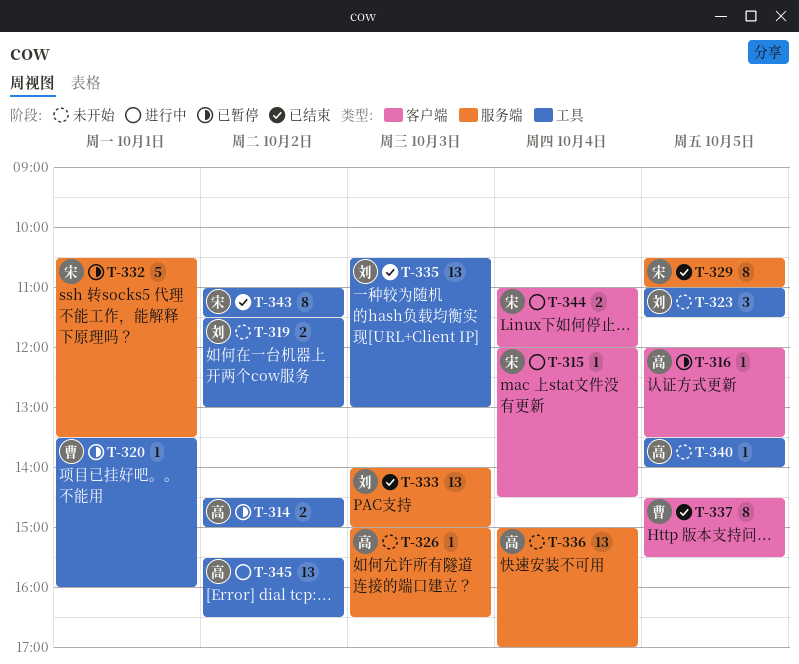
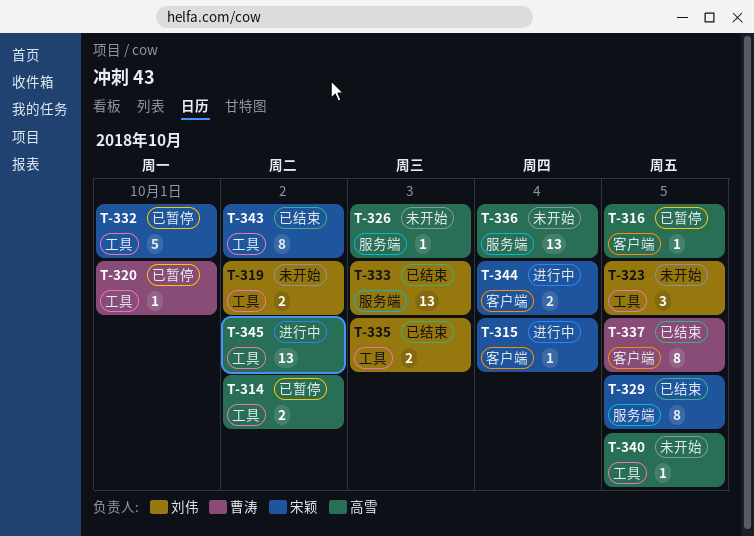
T-332, label: 服务端 -> 工具
T-335, estimate: 13 -> 2

